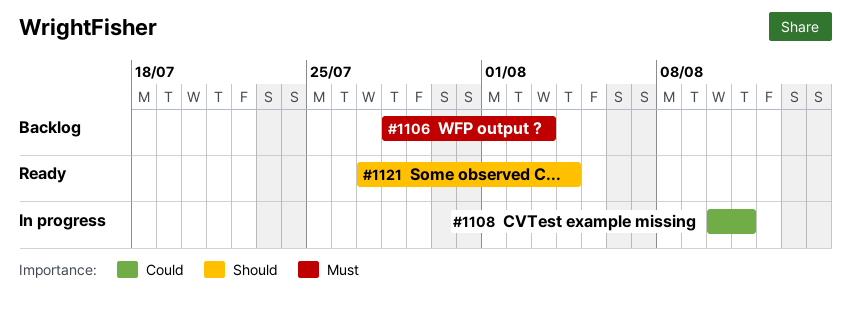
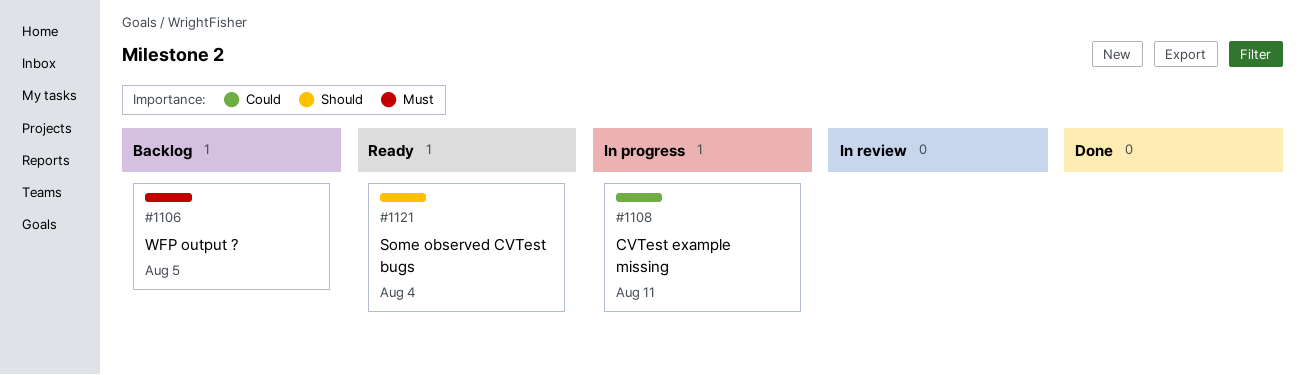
#1106, due: Aug 3 -> Aug 5

